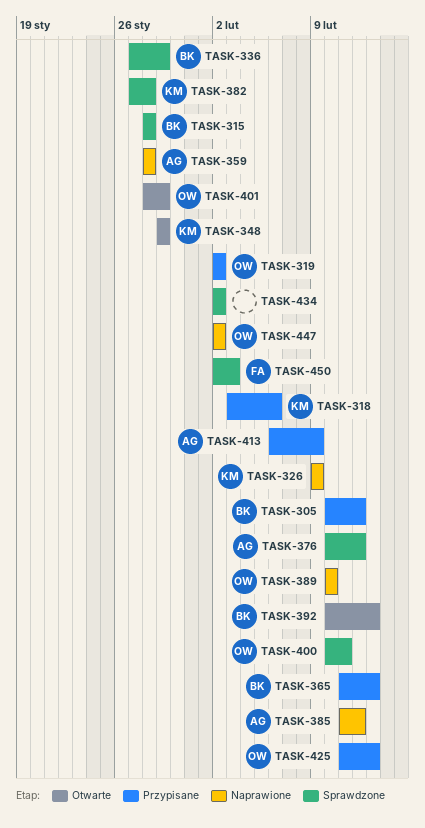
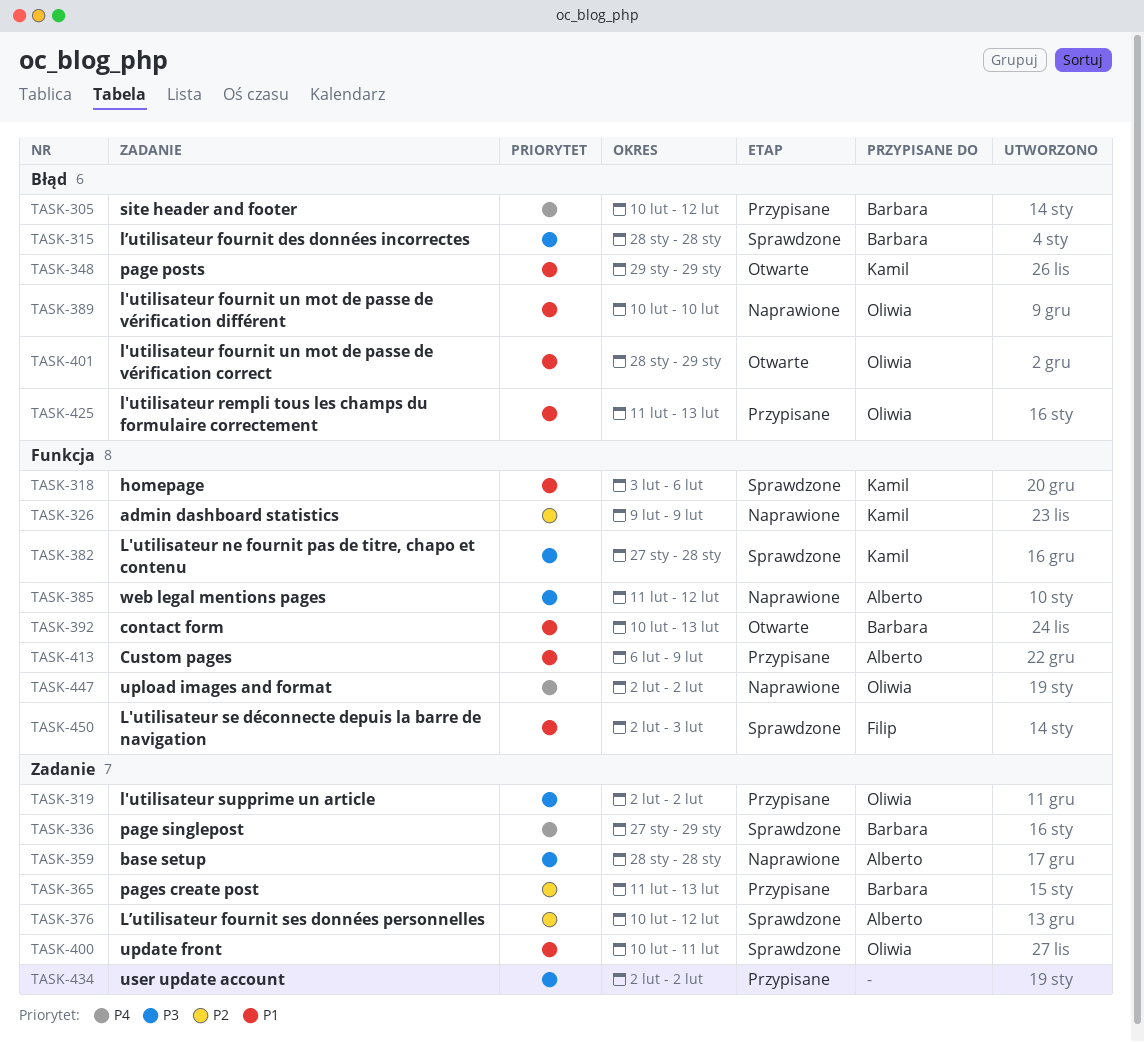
TASK-318, status: Przypisane -> Sprawdzone
TASK-434, status: Sprawdzone -> Przypisane

